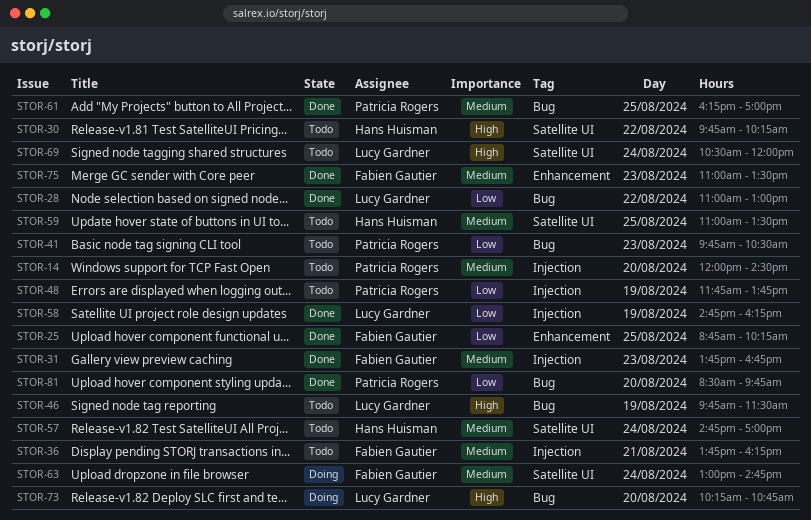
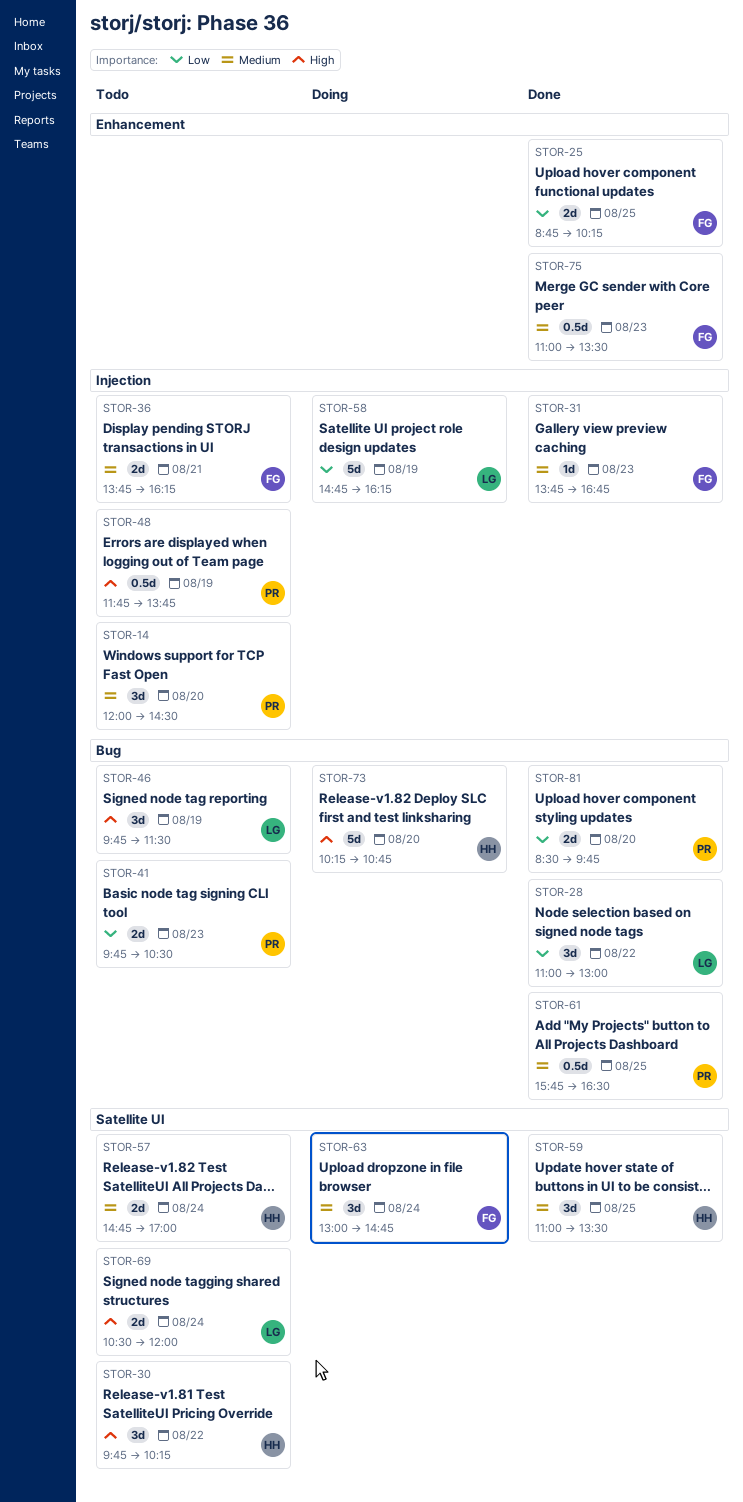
STOR-48, priority: Low -> High
STOR-58, status: Done -> Doing
STOR-59, status: Todo -> Done
STOR-61, begins: 16:15 -> 15:45
STOR-61, ends: 17:00 -> 16:30
STOR-73, owner: Lucy Gardner -> Hans Huisman

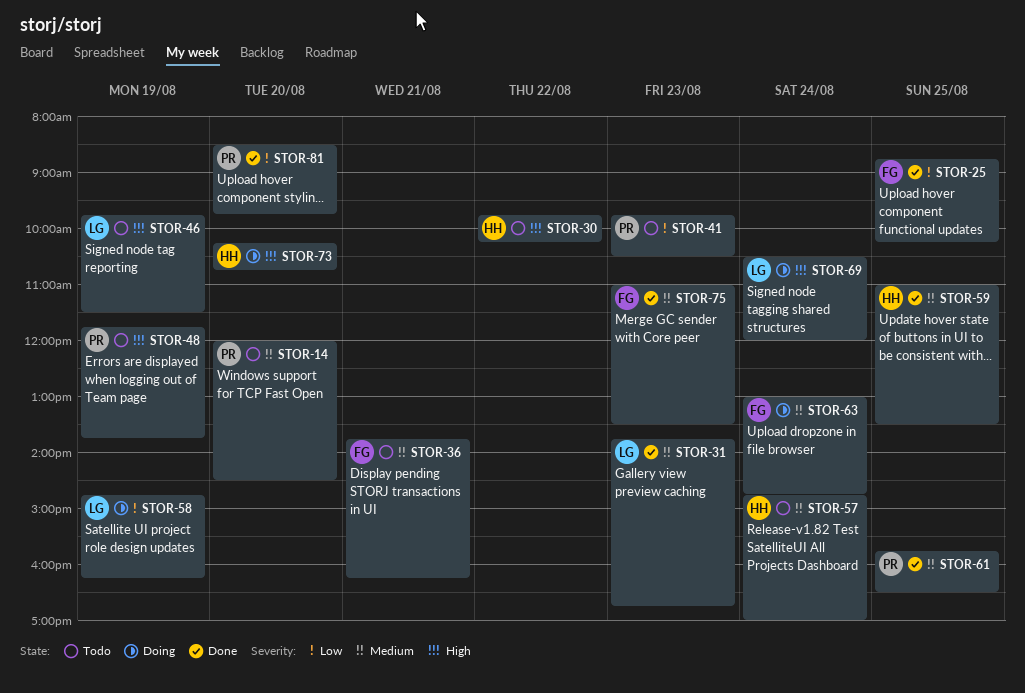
STOR-28: present -> none
STOR-31, owner: FG -> LG
STOR-69, status: Todo -> Doing

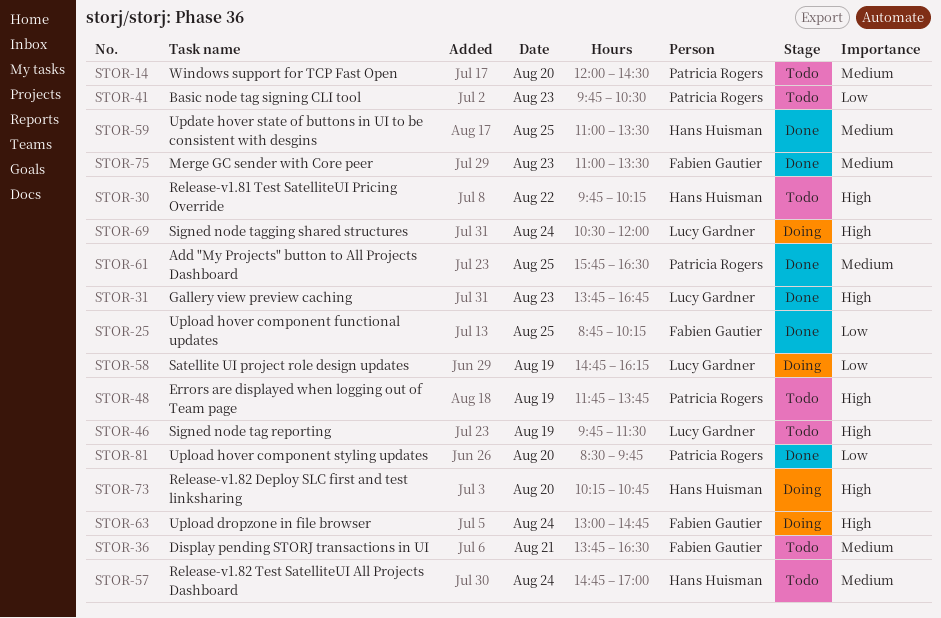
STOR-31, priority: Medium -> High
STOR-36, ends: 16:15 -> 16:30
STOR-63, priority: Medium -> High

